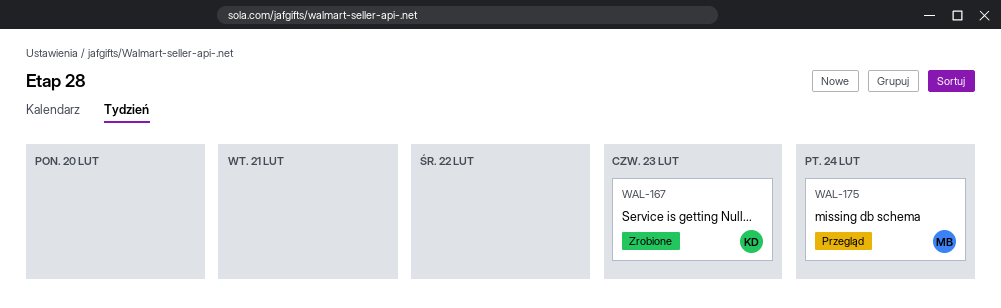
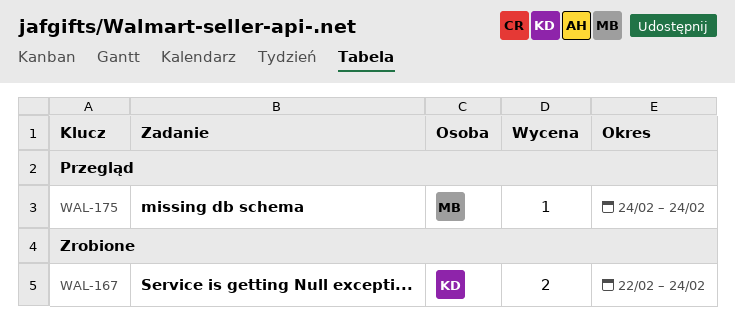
WAL-167, due: Feb 23 -> Feb 24

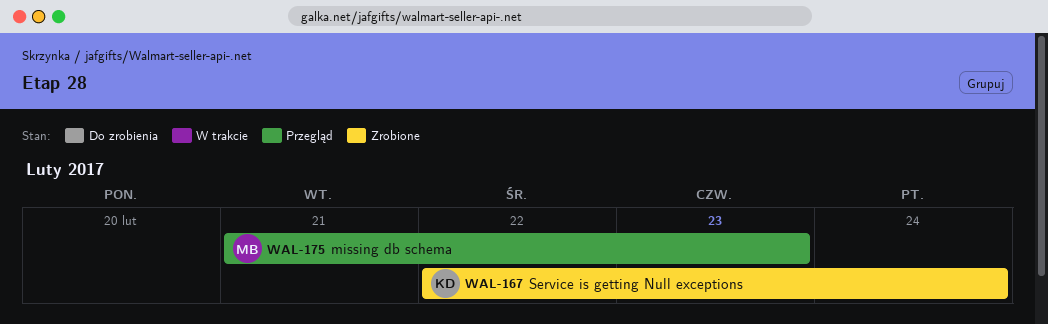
WAL-175, start: Feb 24 -> Feb 21
WAL-175, due: Feb 24 -> Feb 23

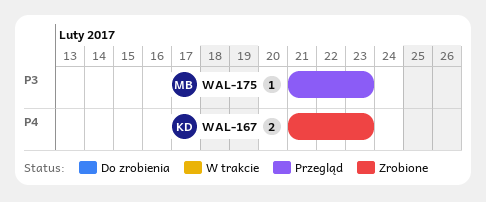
WAL-167, start: Feb 22 -> Feb 21
WAL-167, due: Feb 24 -> Feb 23

